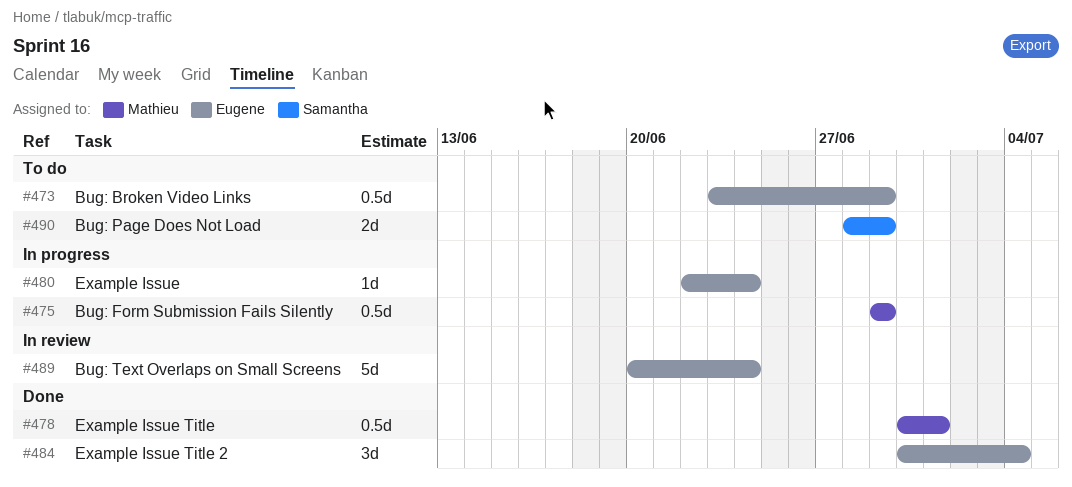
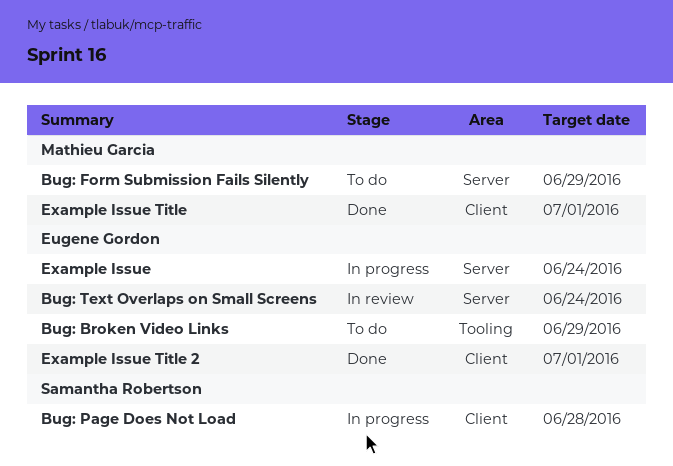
Bug: Form Submission Fails Silently, status: In progress -> To do
Bug: Page Does Not Load, status: To do -> In progress
Bug: Page Does Not Load, due: Jun 29 -> Jun 28
Example Issue Title 2, due: Jul 4 -> Jul 1

